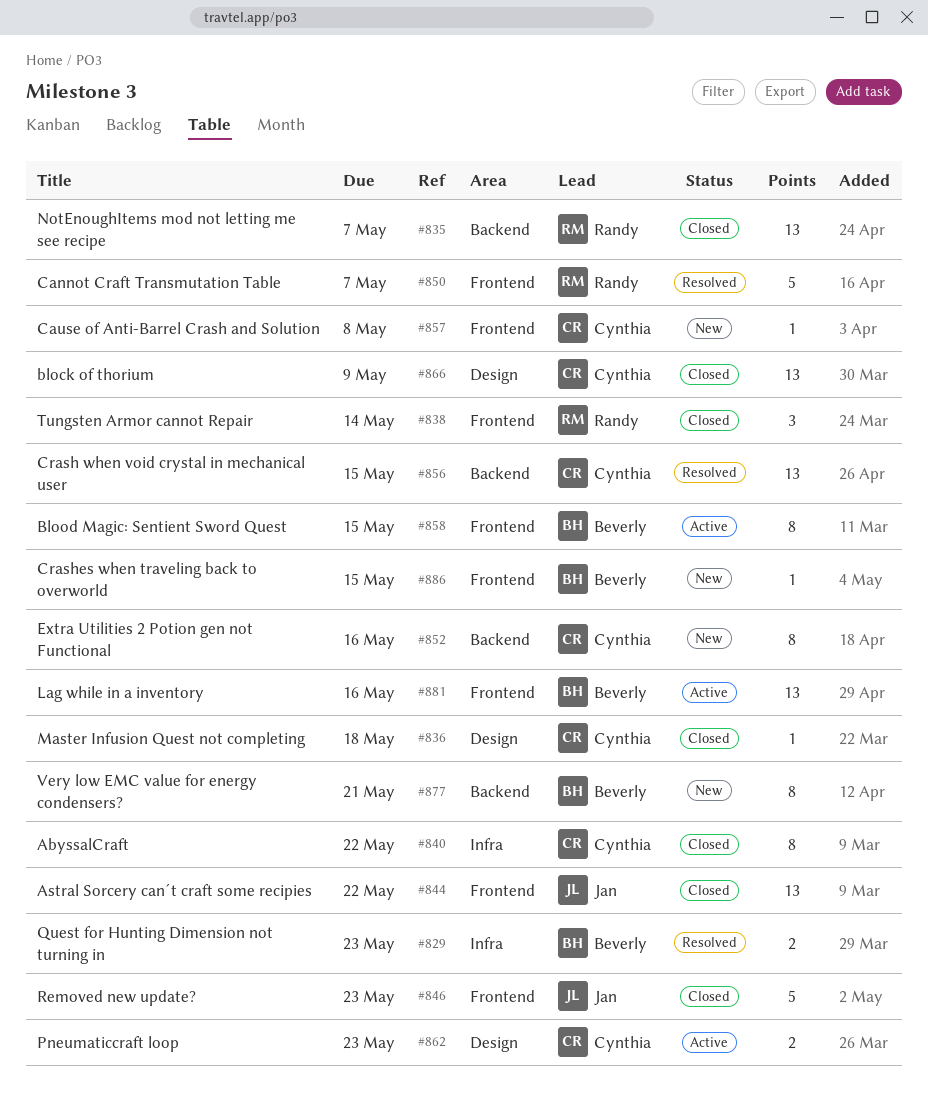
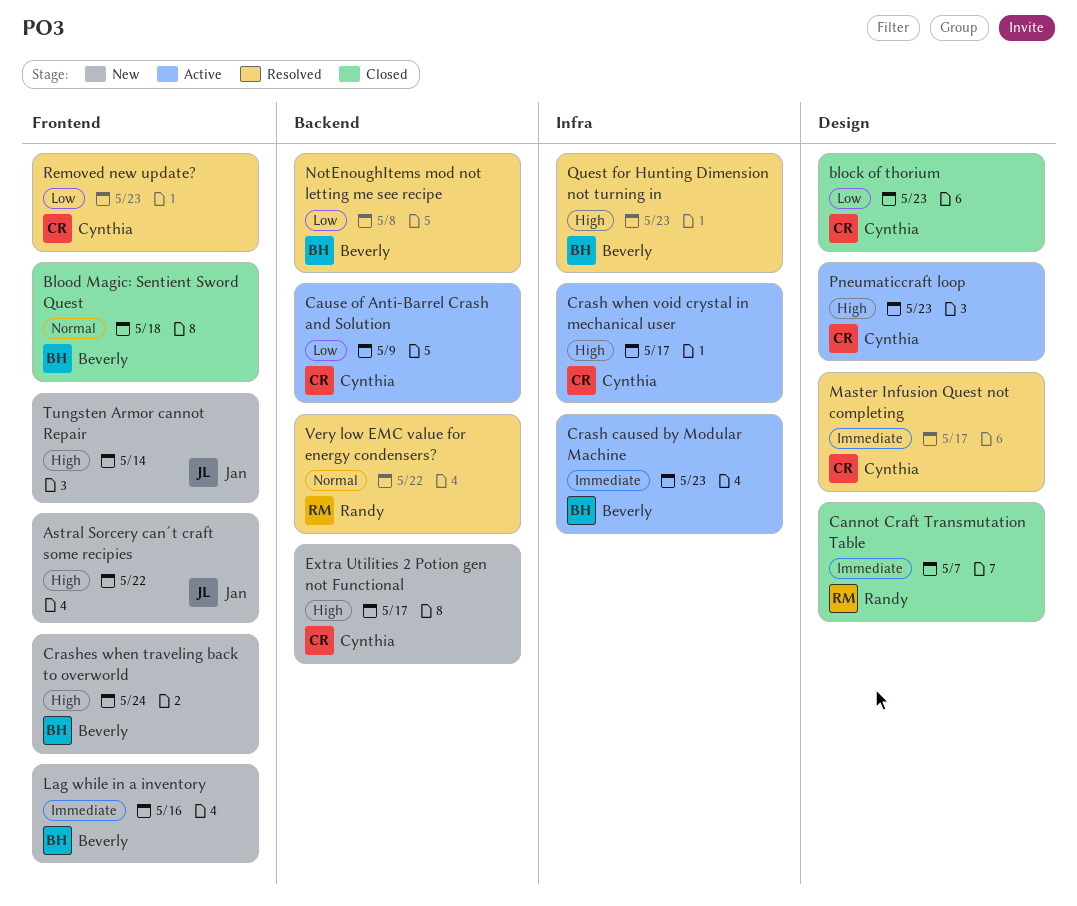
AbyssalCraft: present -> none
Astral Sorcery can´t craft some recipies, status: Closed -> New
block of thorium, due: May 9 -> May 23
Blood Magic: Sentient Sword Quest, status: Active -> Closed
Blood Magic: Sentient Sword Quest, due: May 15 -> May 18
Cannot Craft Transmutation Table, status: Resolved -> Closed
Cannot Craft Transmutation Table, label: Frontend -> Design
Cause of Anti-Barrel Crash and Solution, status: New -> Active
Cause of Anti-Barrel Crash and Solution, label: Frontend -> Backend
Cause of Anti-Barrel Crash and Solution, due: May 8 -> May 9
Crash caused by Modular Machine: none -> present
Crash when void crystal in mechanical user, status: Resolved -> Active
Crash when void crystal in mechanical user, label: Backend -> Infra
Crash when void crystal in mechanical user, due: May 15 -> May 17
Crashes when traveling back to overworld, due: May 15 -> May 24
Extra Utilities 2 Potion gen not Functional, due: May 16 -> May 17
Lag while in a inventory, status: Active -> New
Master Infusion Quest not completing, status: Closed -> Resolved
Master Infusion Quest not completing, due: May 18 -> May 17
NotEnoughItems mod not letting me see recipe, status: Closed -> Resolved
NotEnoughItems mod not letting me see recipe, owner: Randy -> Beverly
NotEnoughItems mod not letting me see recipe, due: May 7 -> May 8
Removed new update?, status: Closed -> Resolved
Removed new update?, owner: Jan -> Cynthia
Tungsten Armor cannot Repair, status: Closed -> New
Tungsten Armor cannot Repair, owner: Randy -> Jan
Very low EMC value for energy condensers?, status: New -> Resolved
Very low EMC value for energy condensers?, owner: Beverly -> Randy
Very low EMC value for energy condensers?, due: May 21 -> May 22

